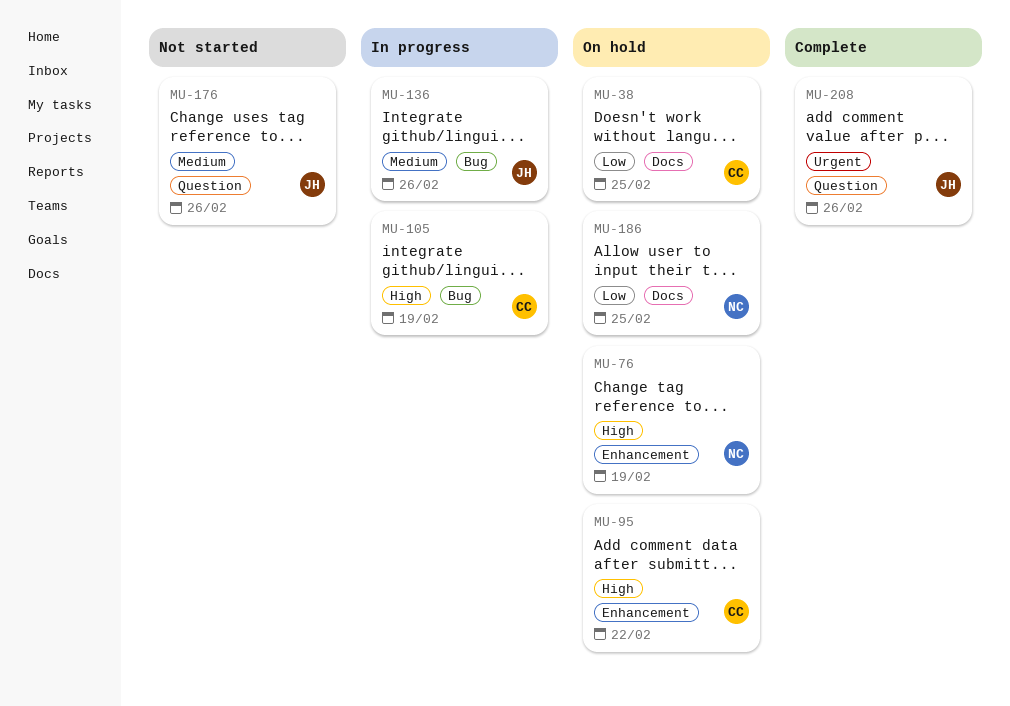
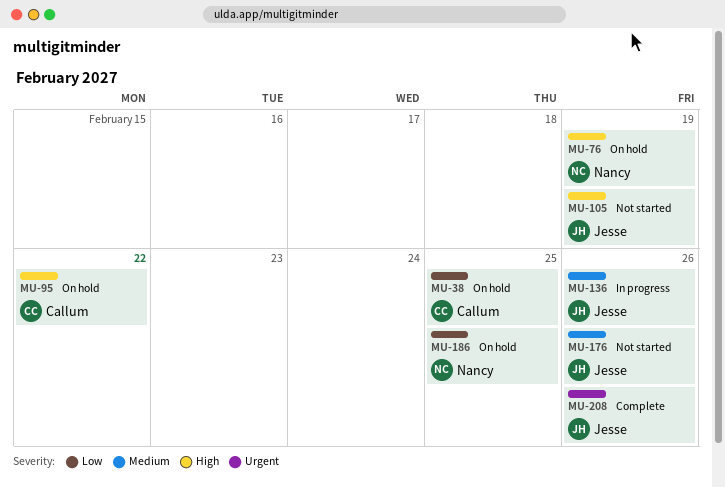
MU-105, status: In progress -> Not started
MU-105, owner: Callum -> Jesse

